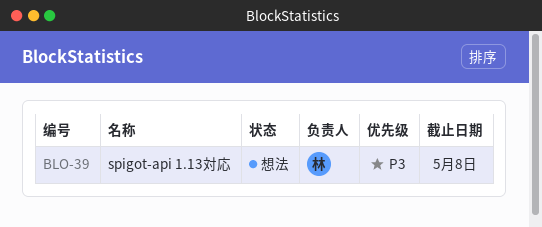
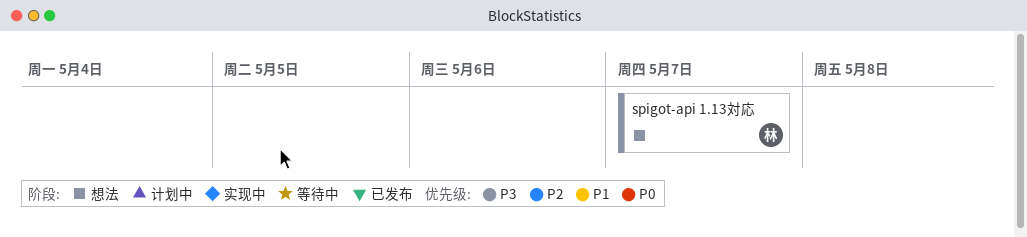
spigot-api 1.13対応, due: May 8 -> May 7

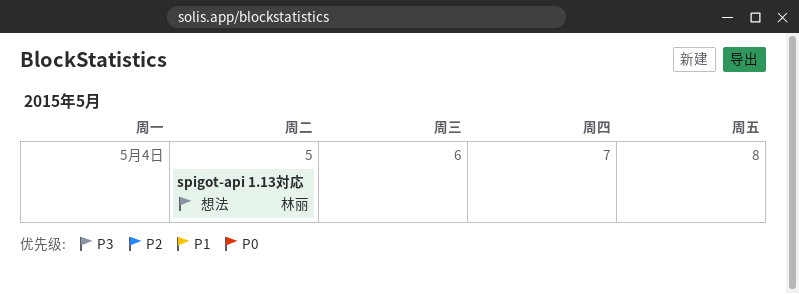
spigot-api 1.13対応, due: May 7 -> May 5

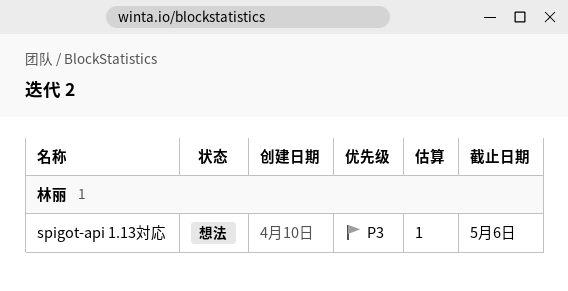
spigot-api 1.13対応, due: May 5 -> May 6

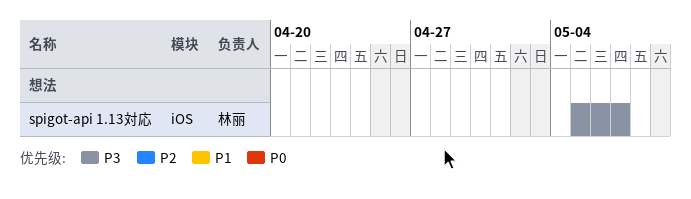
spigot-api 1.13対応, due: May 6 -> May 7

